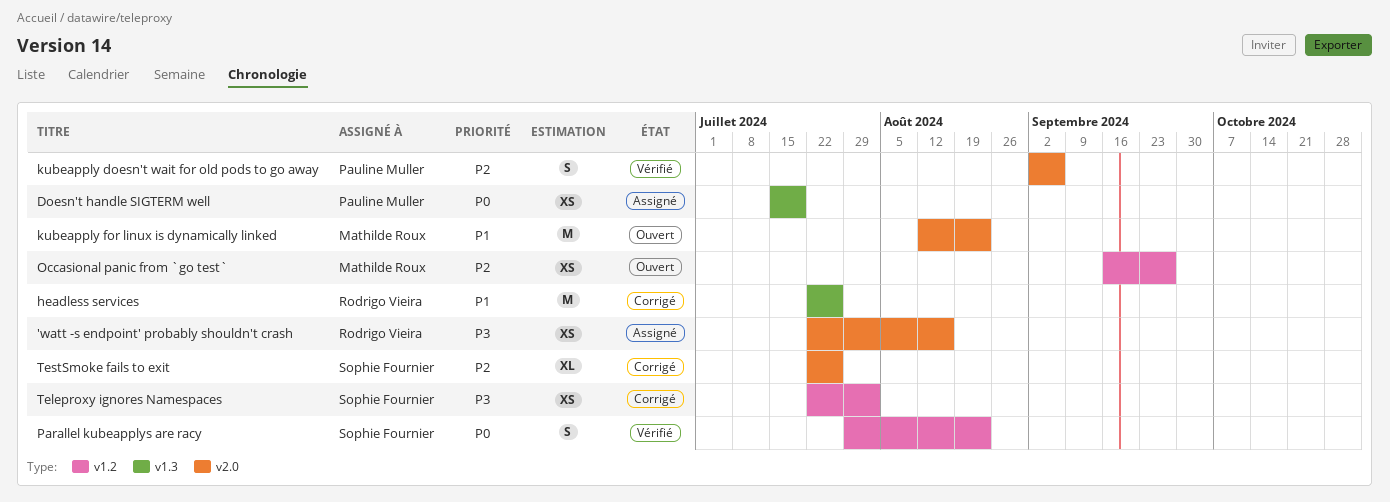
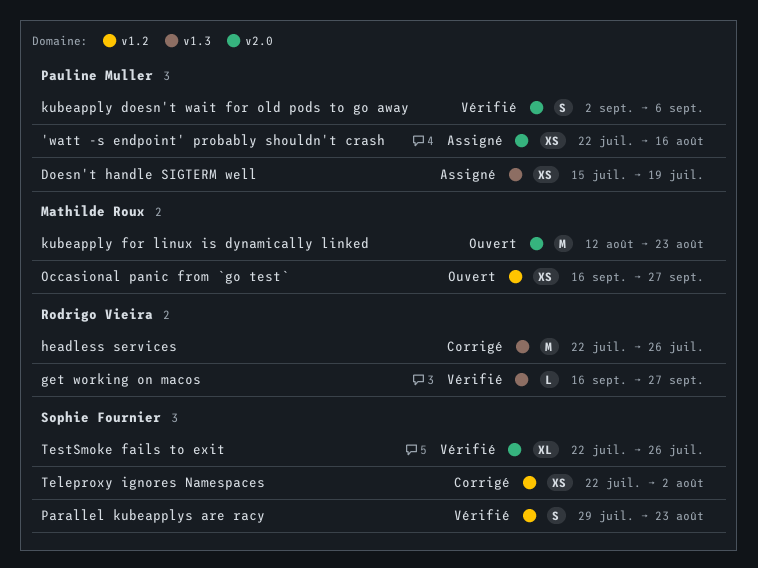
'watt -s endpoint' probably shouldn't crash, owner: Rodrigo Vieira -> Pauline Muller
get working on macos: none -> present
TestSmoke fails to exit, status: Corrigé -> Vérifié

